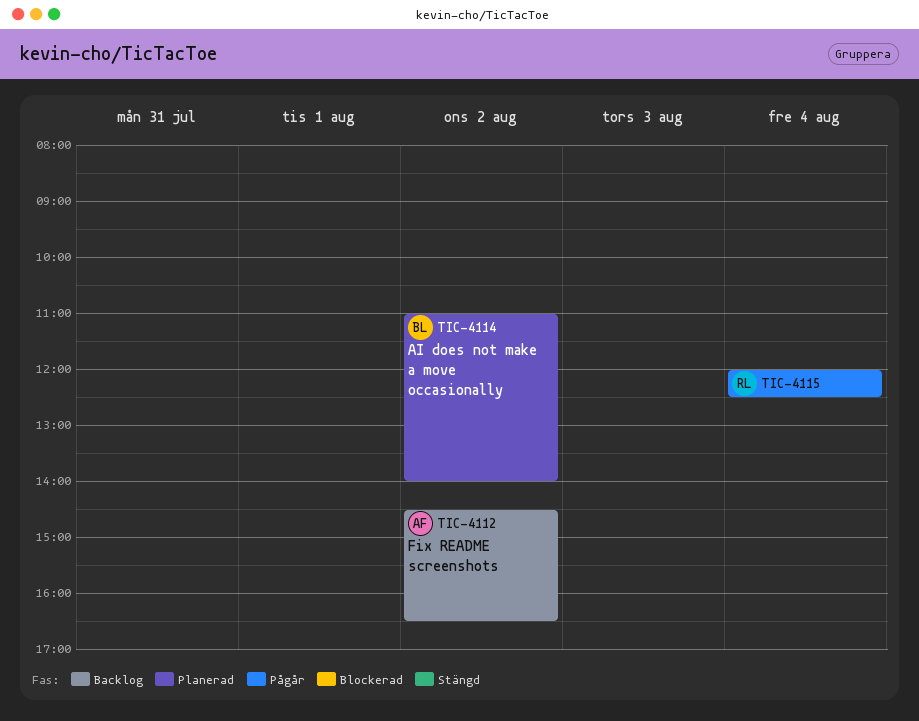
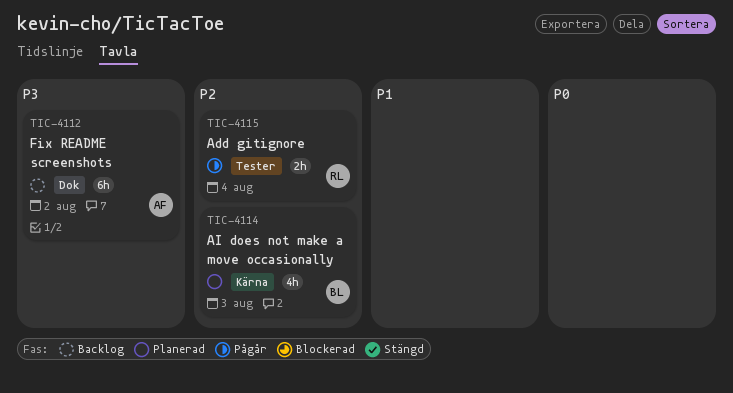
TIC-4114, day: Aug 2 -> Aug 3

